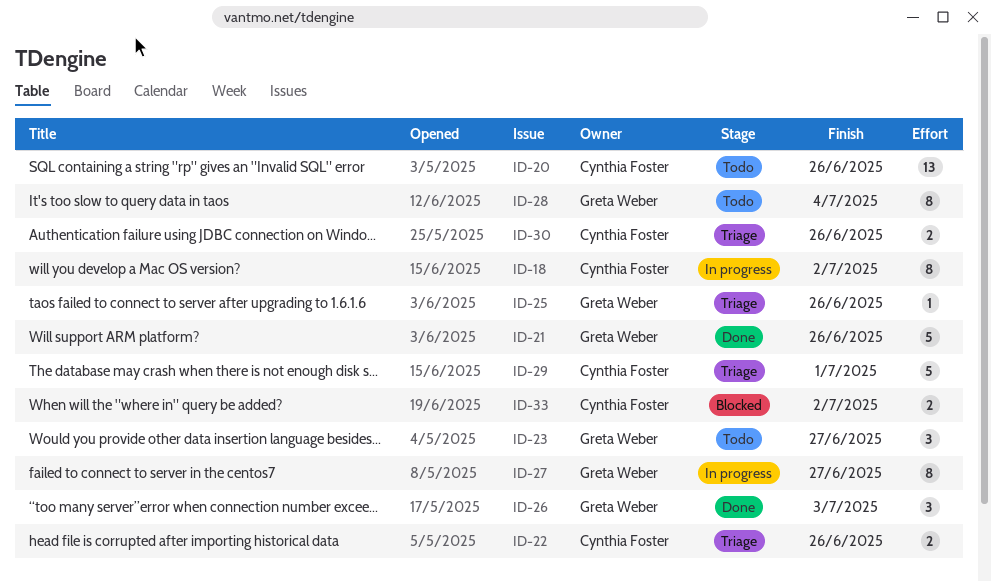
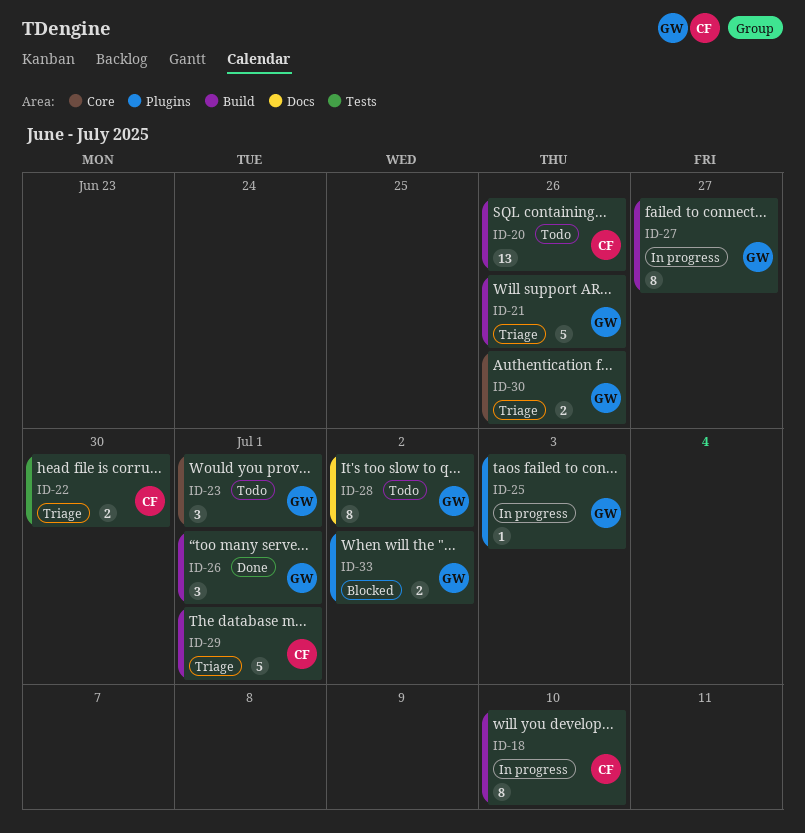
ID-18, due: Jul 2 -> Jul 10
ID-21, status: Done -> Triage
ID-22, due: Jun 26 -> Jun 30
ID-23, due: Jun 27 -> Jul 1
ID-25, status: Triage -> In progress
ID-25, due: Jun 26 -> Jul 3
ID-26, due: Jul 3 -> Jul 1
ID-28, due: Jul 4 -> Jul 2
ID-30, owner: Cynthia Foster -> Greta Weber
ID-33, owner: Cynthia Foster -> Greta Weber

